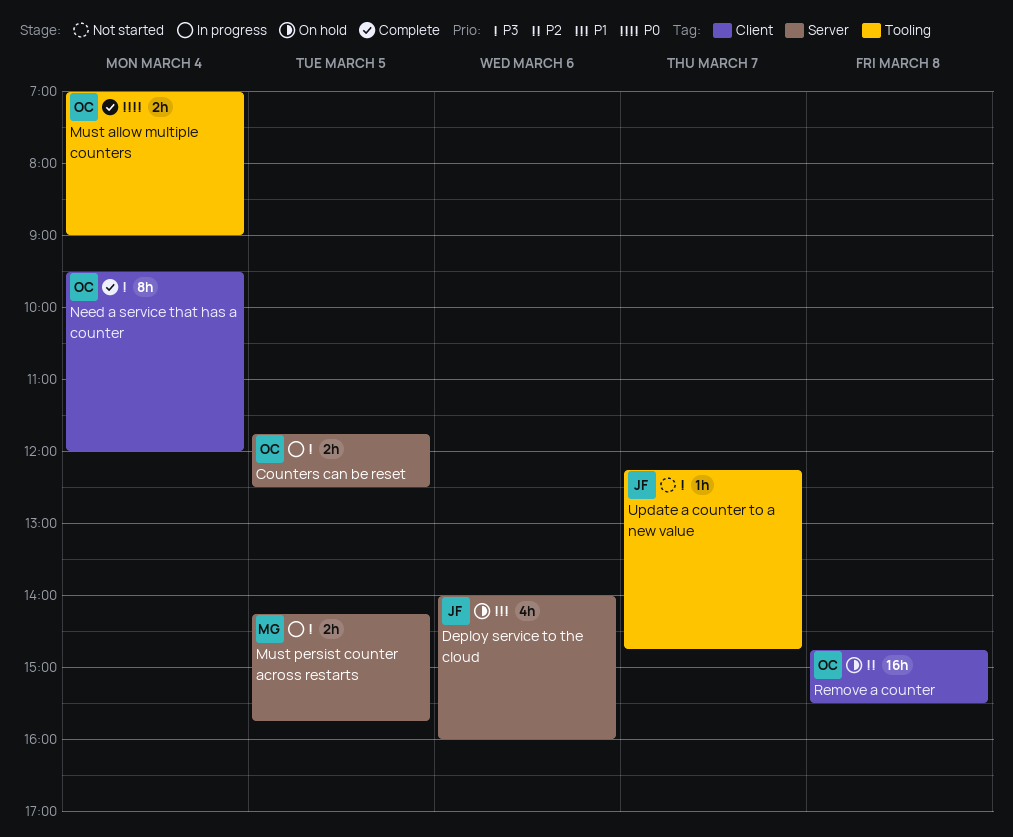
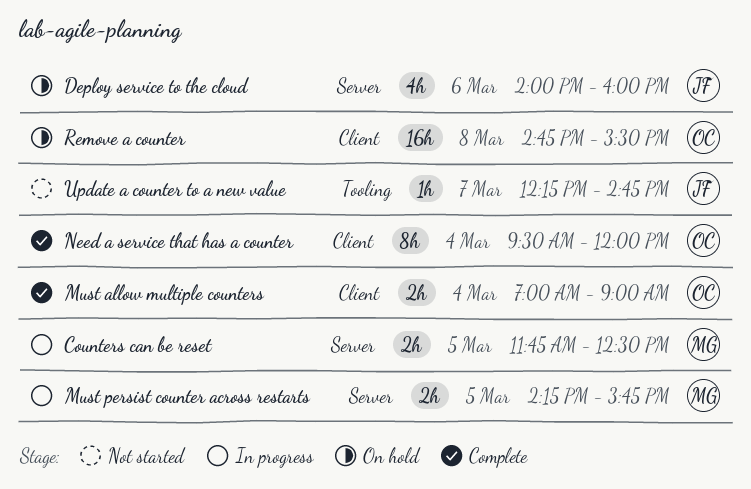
Counters can be reset, owner: OC -> MG
Must allow multiple counters, label: Tooling -> Client

